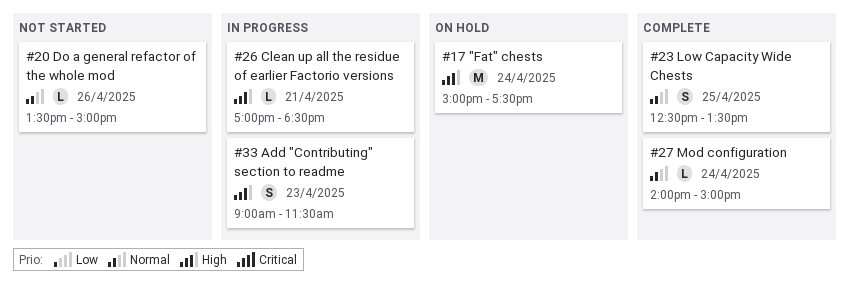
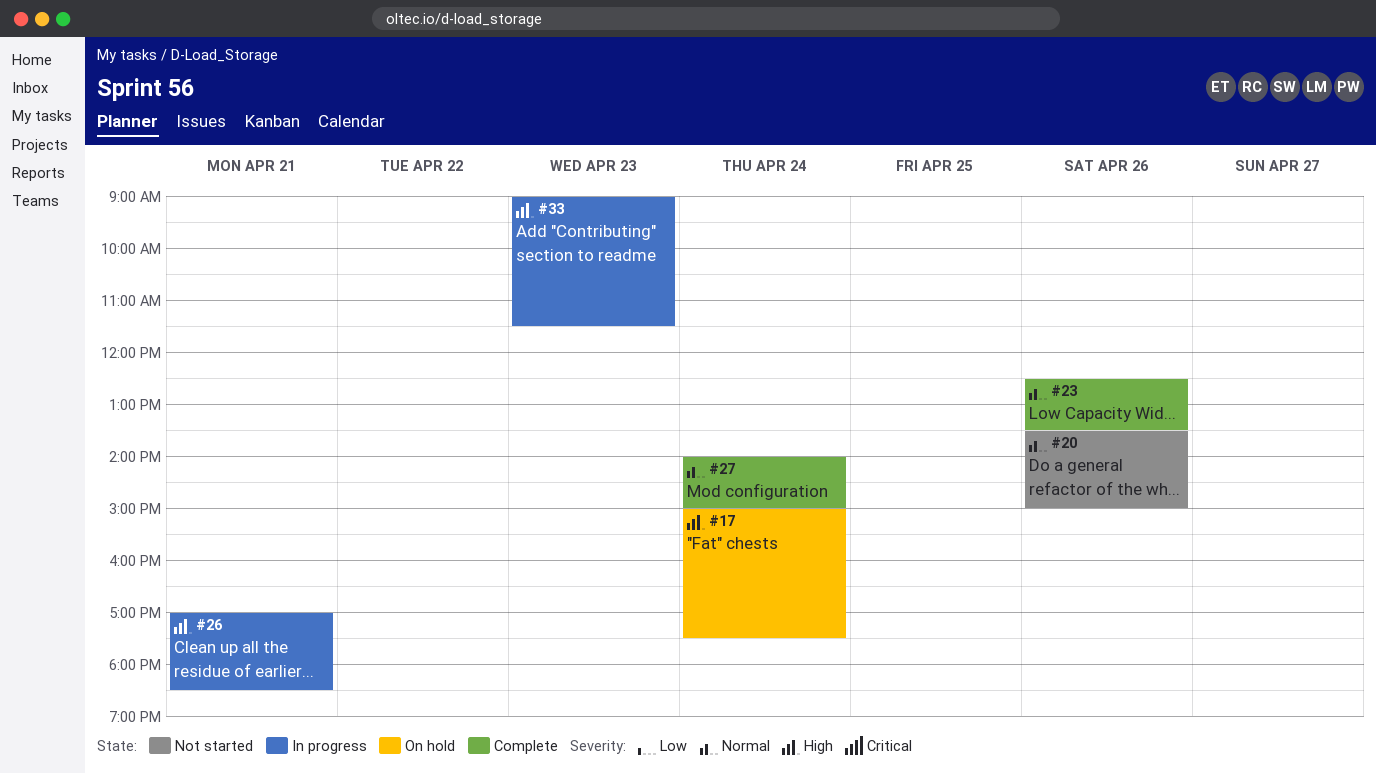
#23, day: Apr 25 -> Apr 26

